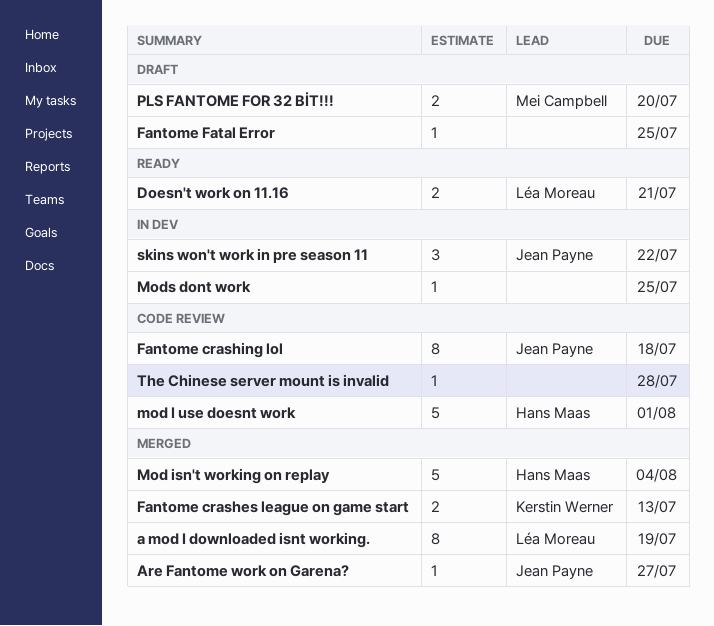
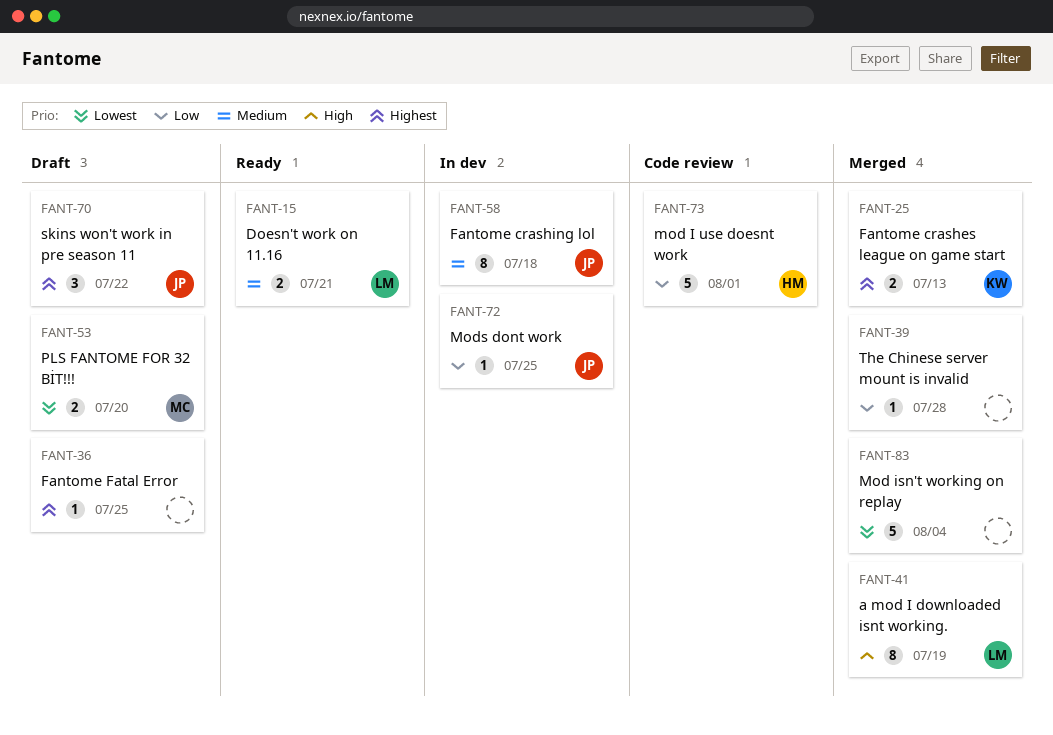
Are Fantome work on Garena?: present -> none
Fantome crashing lol, status: Code review -> In dev
Mod isn't working on replay, owner: Hans Maas -> none
Mods dont work, owner: none -> Jean Payne
skins won't work in pre season 11, status: In dev -> Draft
The Chinese server mount is invalid, status: Code review -> Merged

